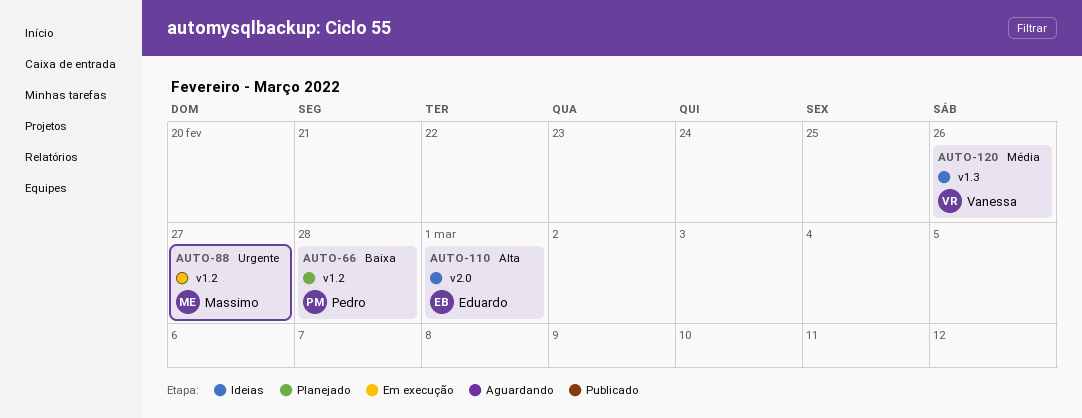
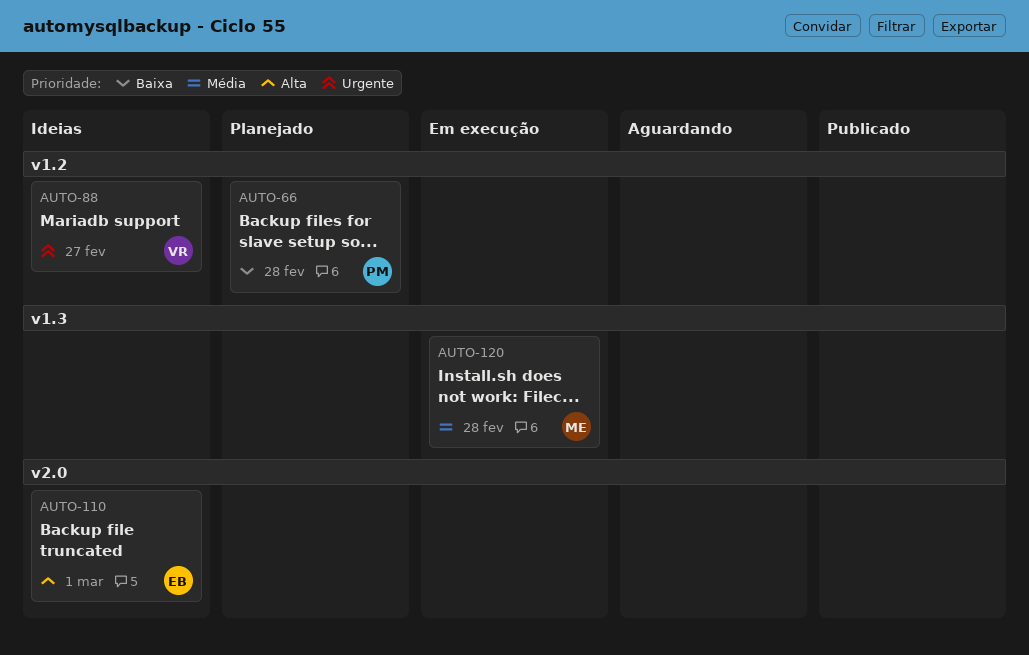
AUTO-88, status: Em execução -> Ideias
AUTO-88, owner: Massimo -> Vanessa
AUTO-120, status: Ideias -> Em execução
AUTO-120, owner: Vanessa -> Massimo
AUTO-120, due: Feb 26 -> Feb 28

